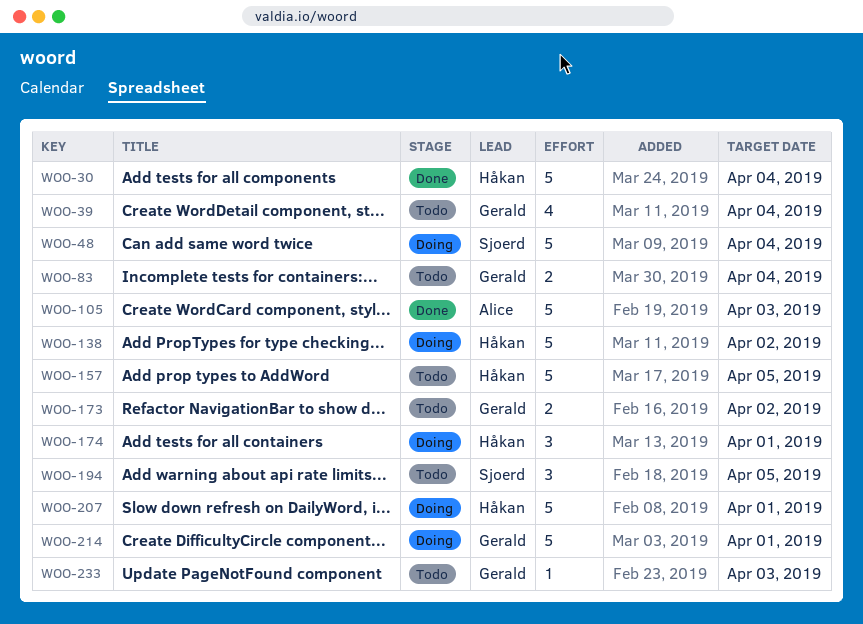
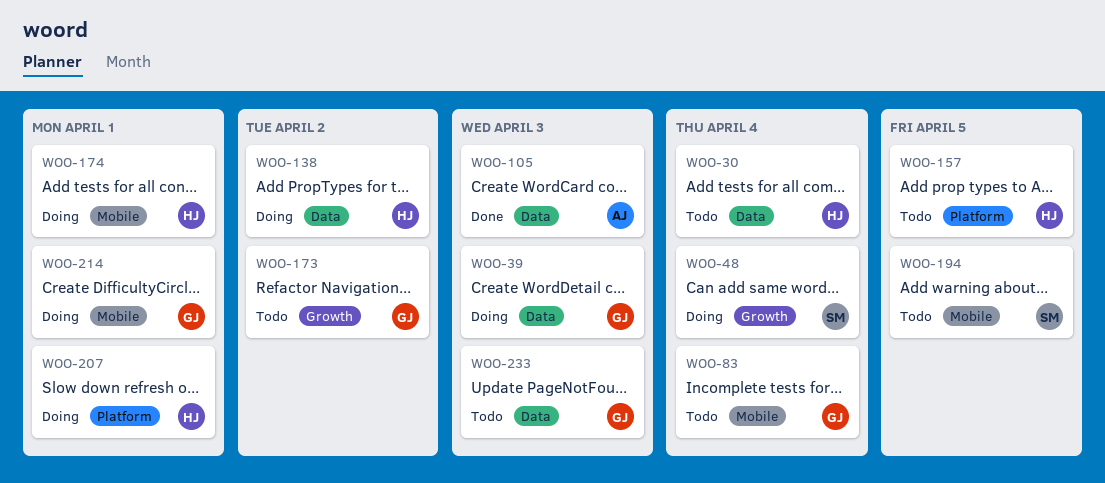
WOO-30, status: Done -> Todo
WOO-39, status: Todo -> Doing
WOO-39, due: Apr 4 -> Apr 3

